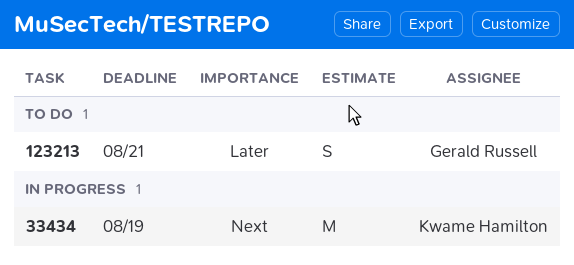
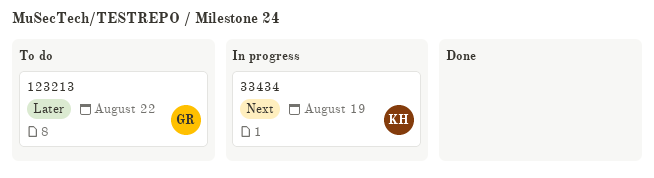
123213, due: Aug 21 -> Aug 22

